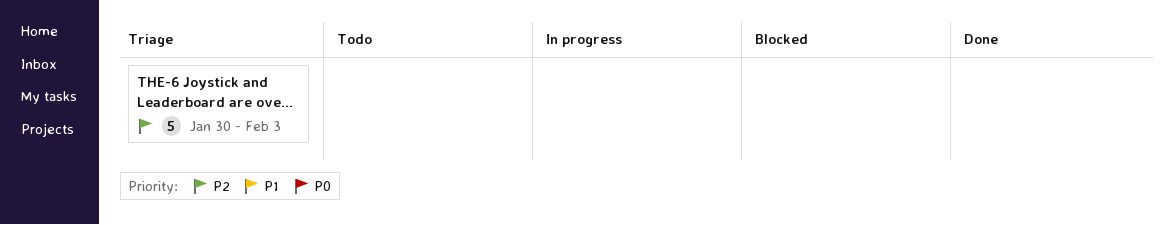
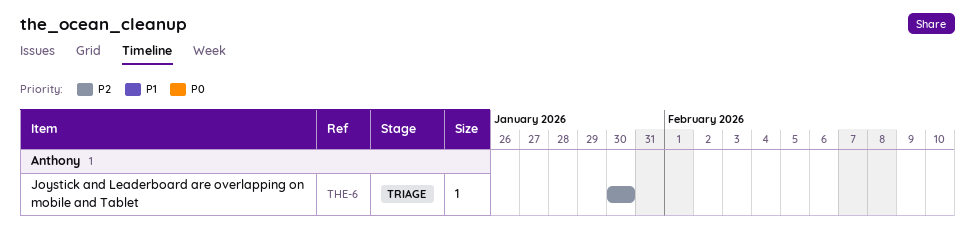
THE-6, estimate: 5 -> 1
THE-6, due: Feb 3 -> Jan 30

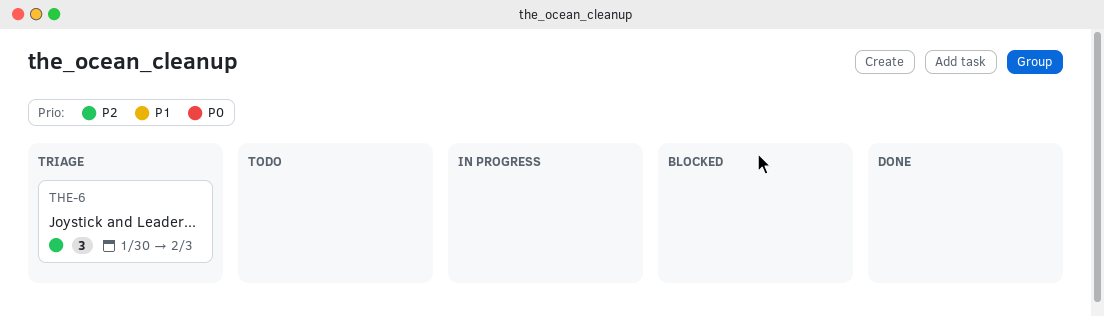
THE-6, estimate: 1 -> 3
THE-6, due: Jan 30 -> Feb 3

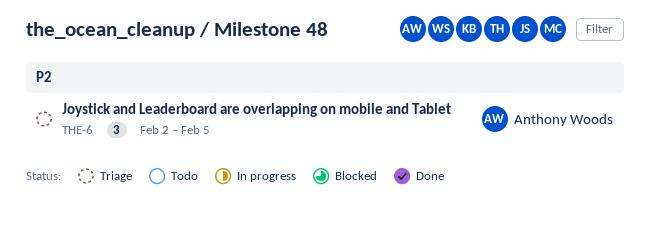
THE-6, start: Jan 30 -> Feb 2
THE-6, due: Feb 3 -> Feb 5

